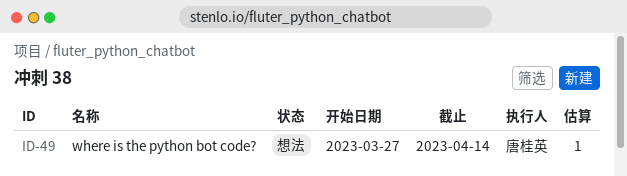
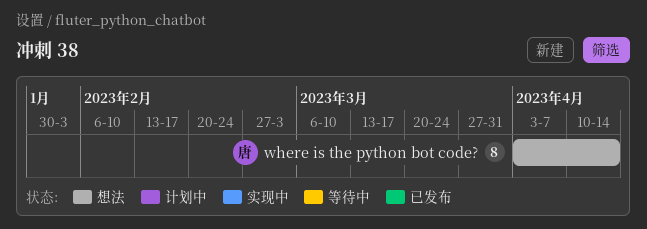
where is the python bot code?, estimate: 1 -> 8
where is the python bot code?, start: Mar 27 -> Apr 3

